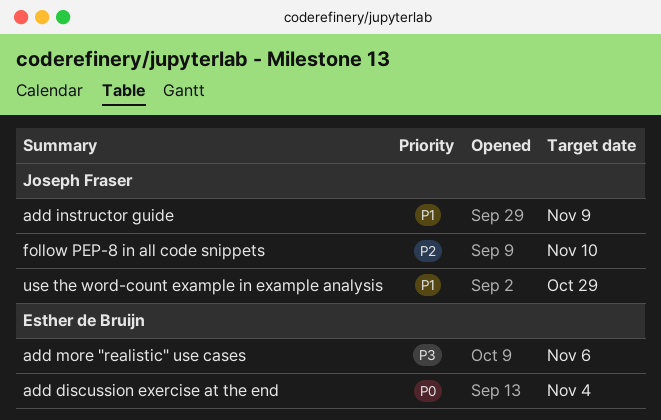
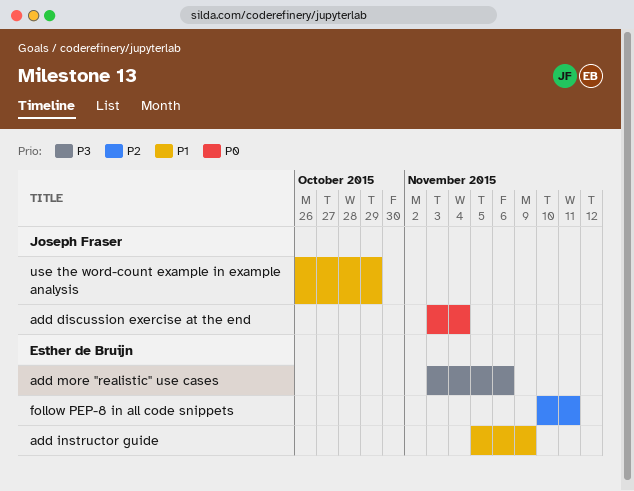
add discussion exercise at the end, owner: Esther de Bruijn -> Joseph Fraser
add instructor guide, owner: Joseph Fraser -> Esther de Bruijn
follow PEP-8 in all code snippets, owner: Joseph Fraser -> Esther de Bruijn
follow PEP-8 in all code snippets, due: Nov 10 -> Nov 11

